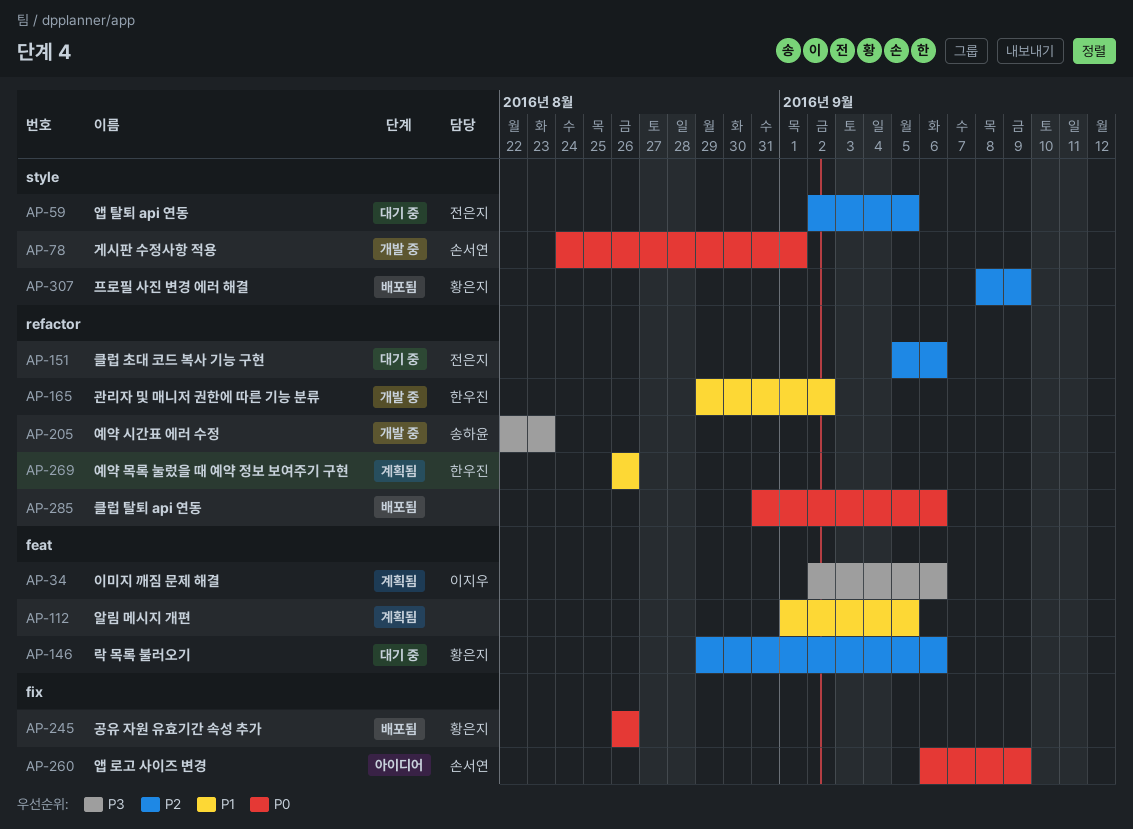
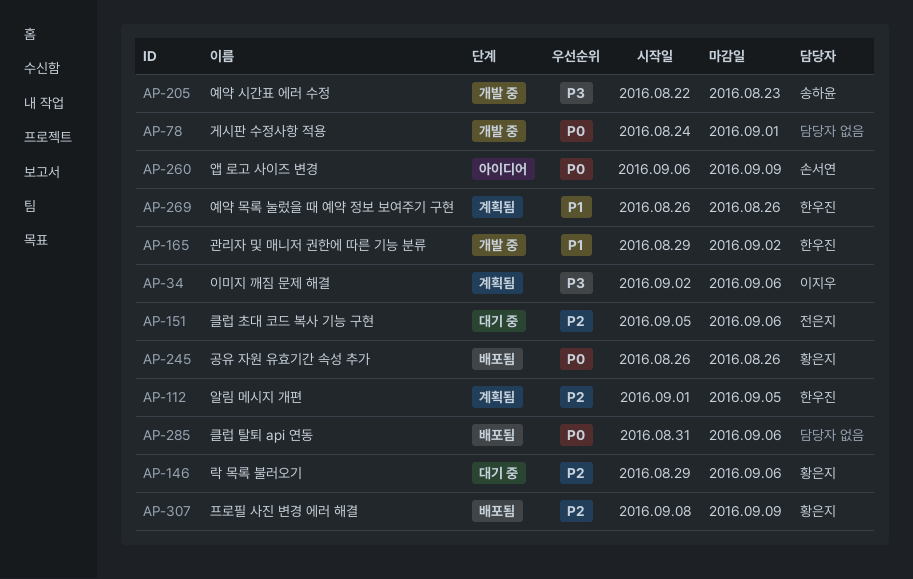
AP-59: present -> none
AP-78, owner: 손서연 -> none
AP-112, owner: none -> 한우진
AP-112, priority: P1 -> P2

